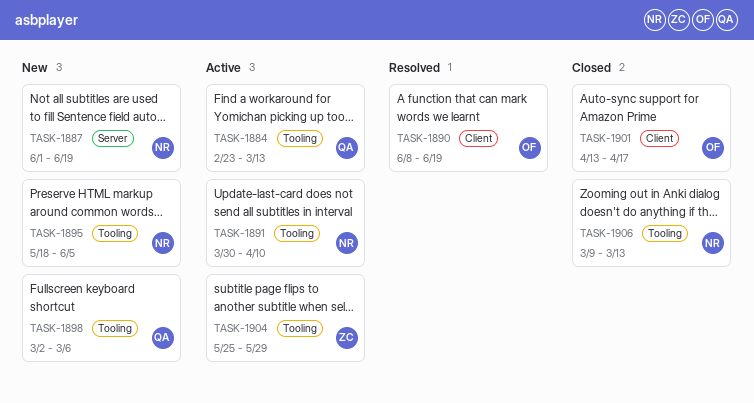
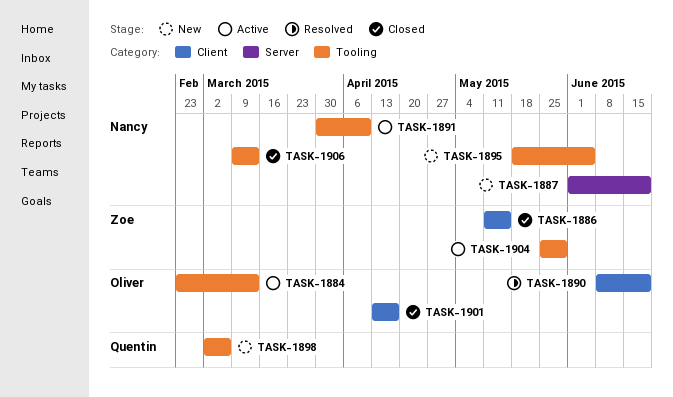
TASK-1884, owner: Quentin -> Oliver
TASK-1886: none -> present

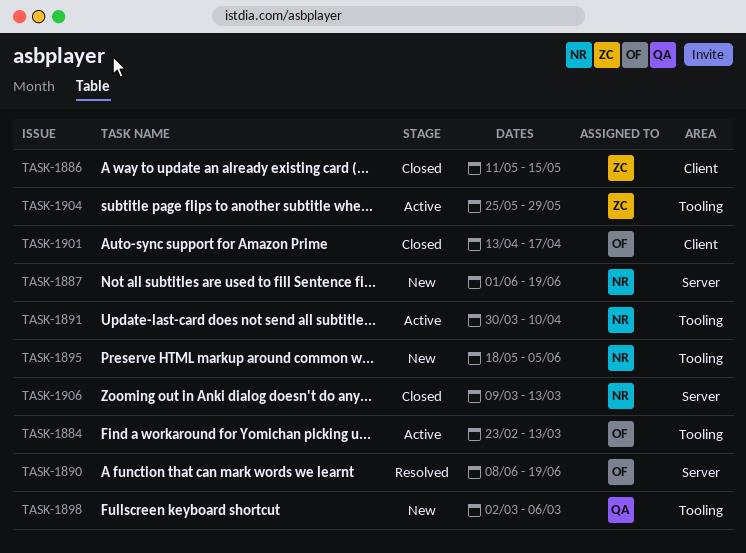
TASK-1890, label: Client -> Server
TASK-1906, label: Tooling -> Server

